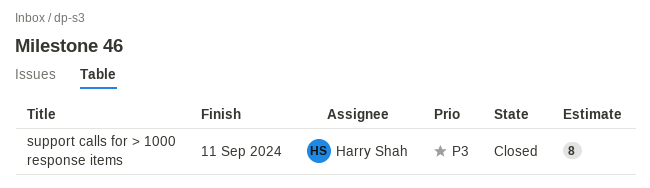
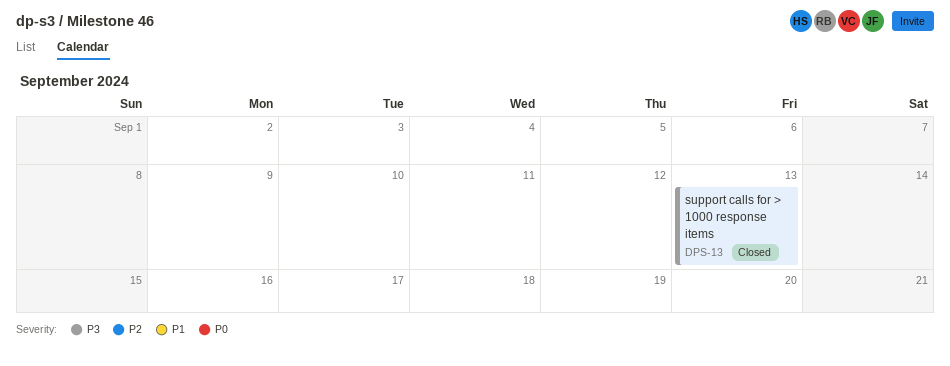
support calls for > 1000 response items, due: Sep 11 -> Sep 13

